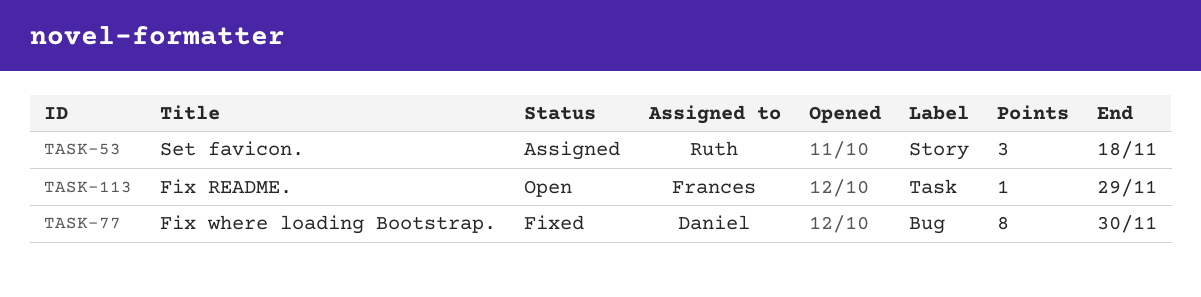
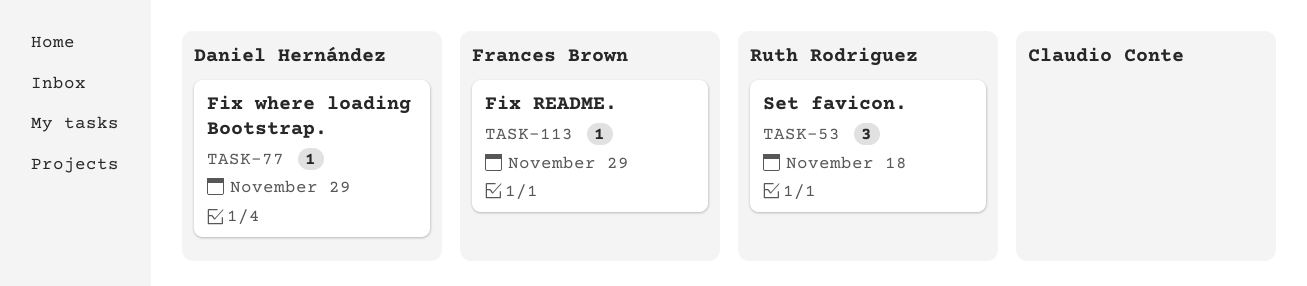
TASK-77, estimate: 8 -> 1
TASK-77, due: Nov 30 -> Nov 29

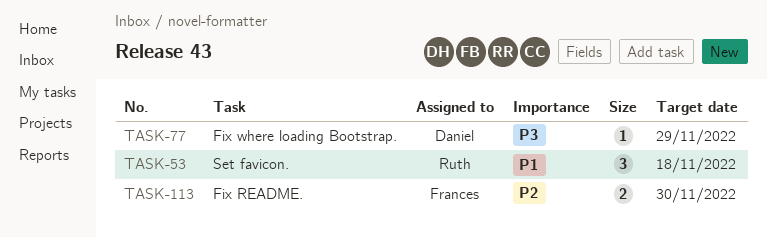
TASK-113, estimate: 1 -> 2
TASK-113, due: Nov 29 -> Nov 30

